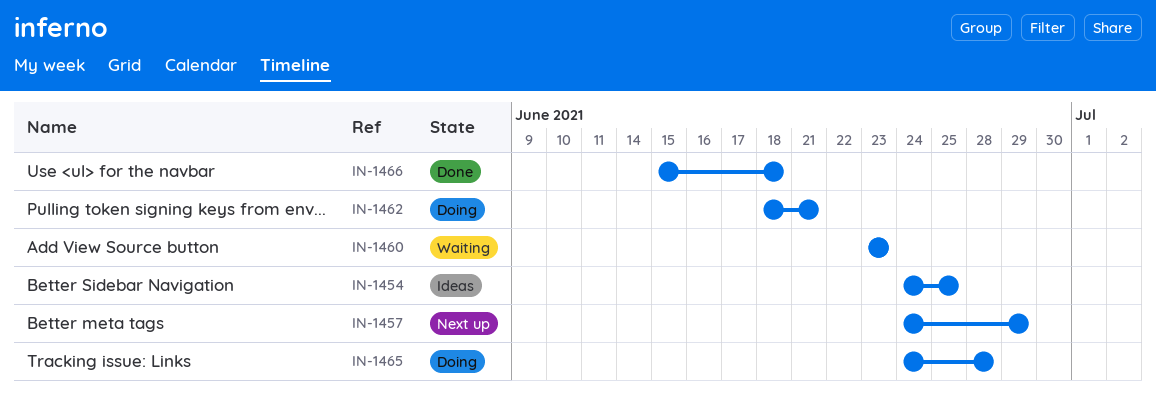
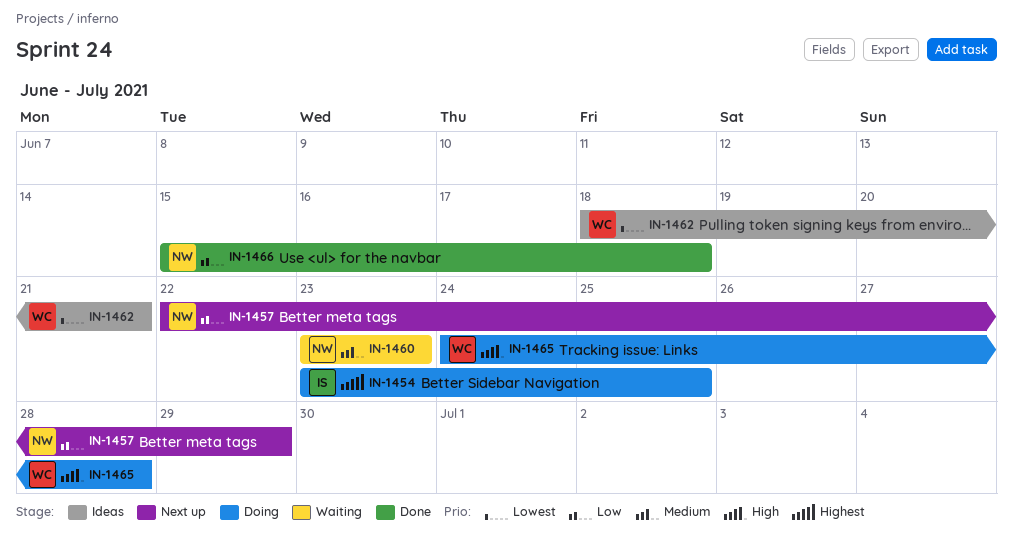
IN-1454, status: Ideas -> Doing
IN-1454, start: Jun 24 -> Jun 23
IN-1457, start: Jun 24 -> Jun 22
IN-1462, status: Doing -> Ideas

